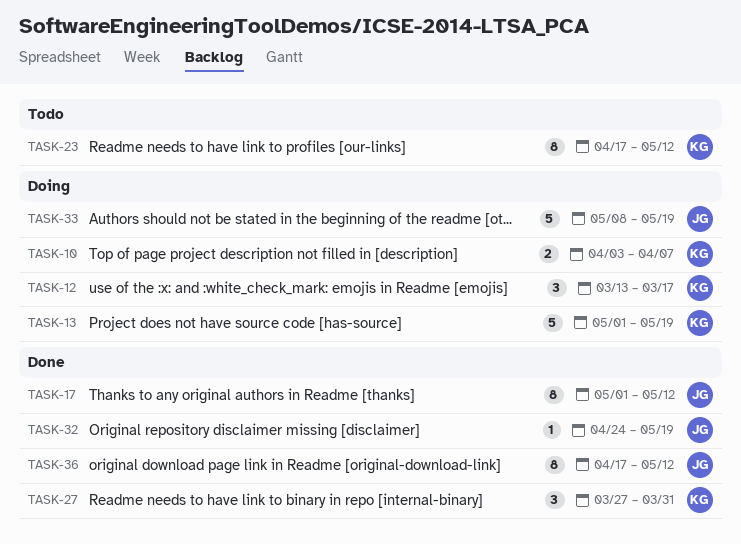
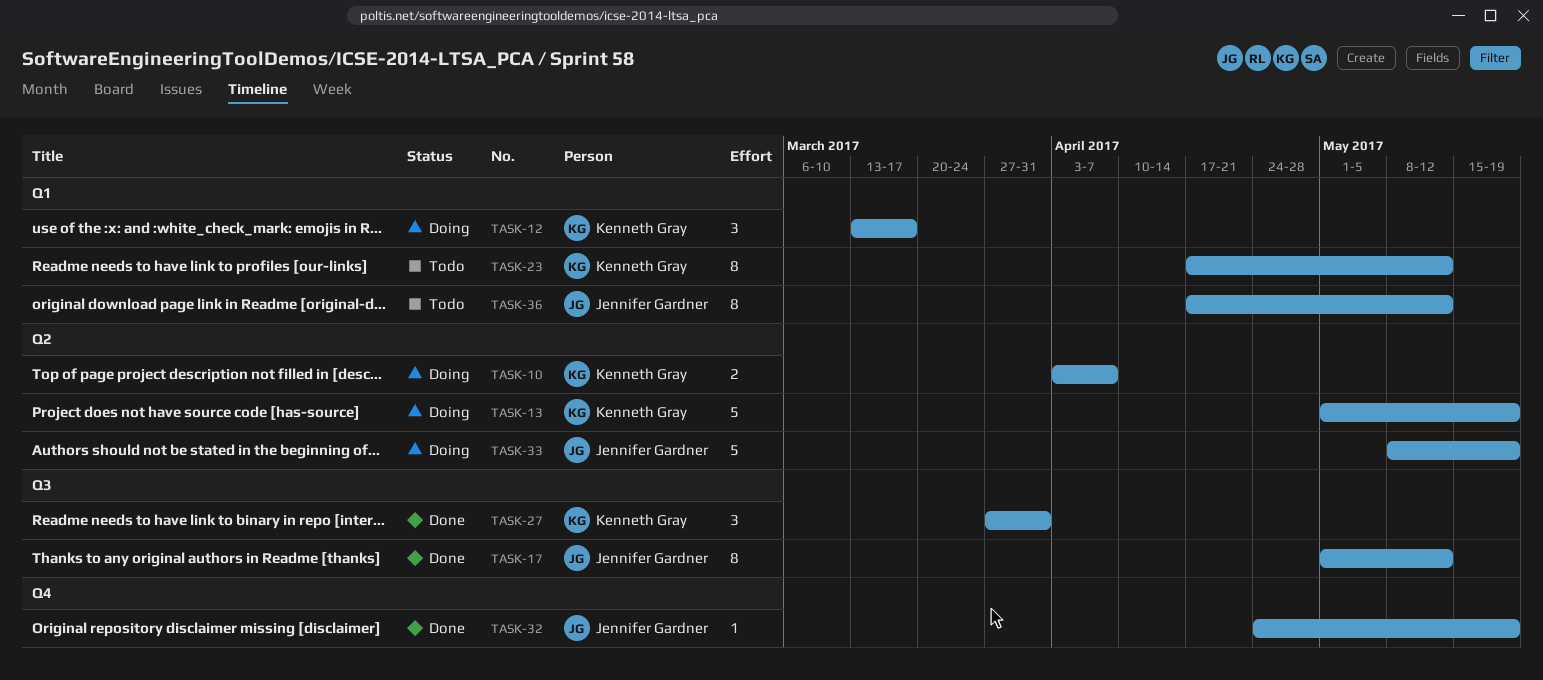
TASK-36, status: Done -> Todo

